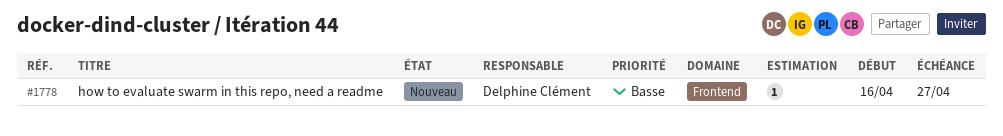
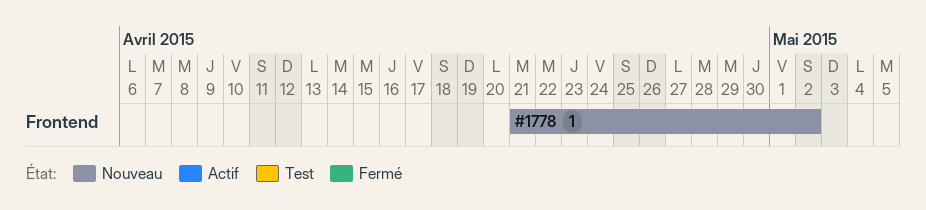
#1778, start: Apr 16 -> Apr 21
#1778, due: Apr 27 -> May 2

